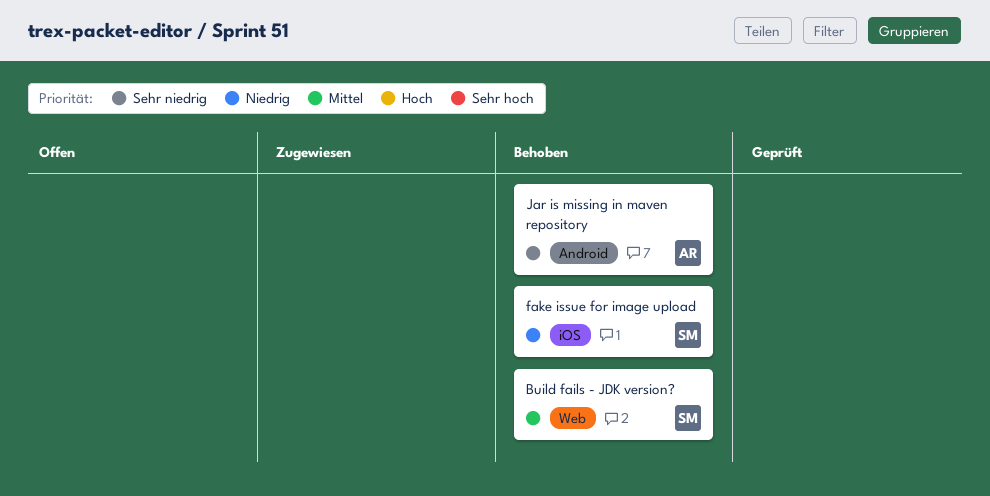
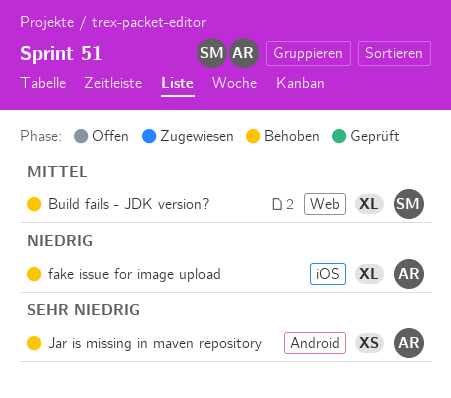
fake issue for image upload, owner: SM -> AR

